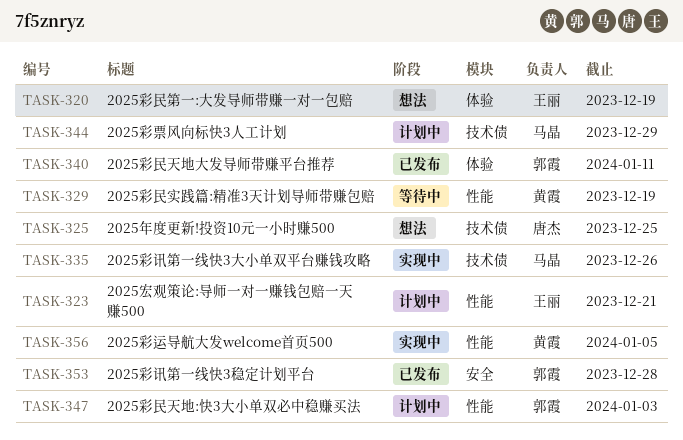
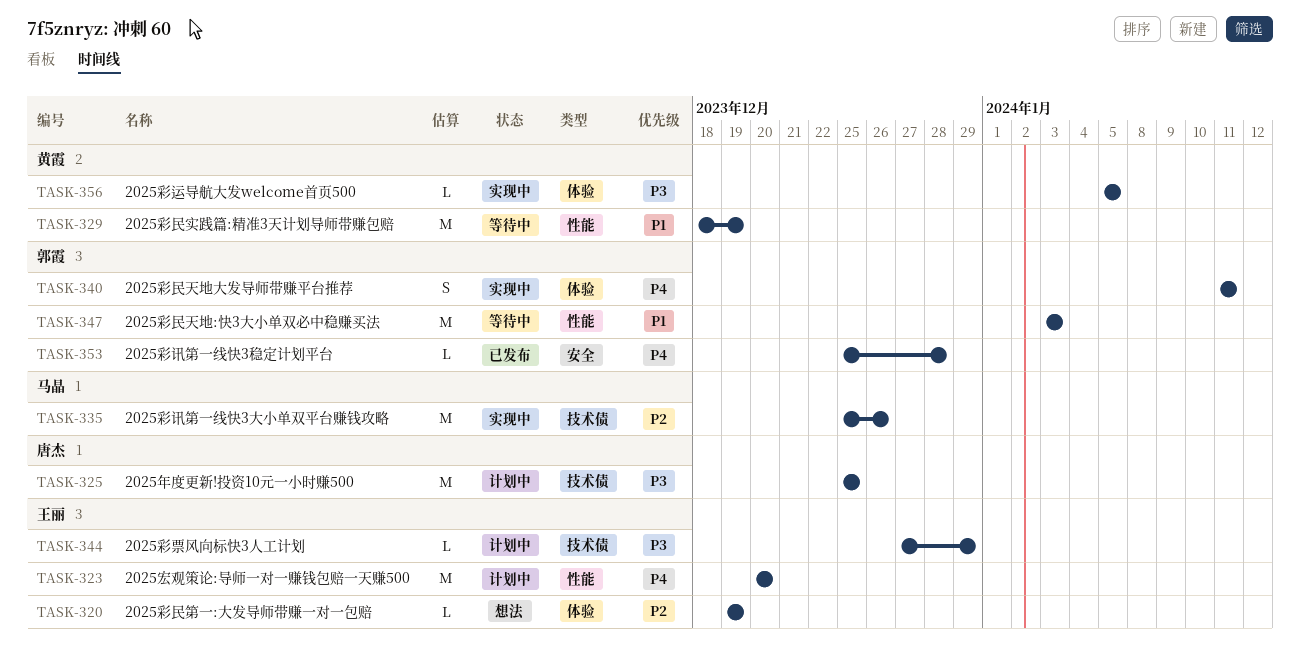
TASK-323, due: Dec 21 -> Dec 20
TASK-325, status: 想法 -> 计划中
TASK-340, status: 已发布 -> 实现中
TASK-344, owner: 马晶 -> 王丽
TASK-347, status: 计划中 -> 等待中
TASK-356, label: 性能 -> 体验

